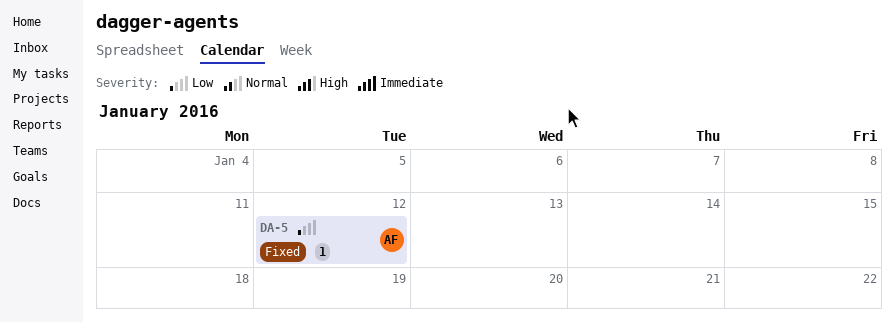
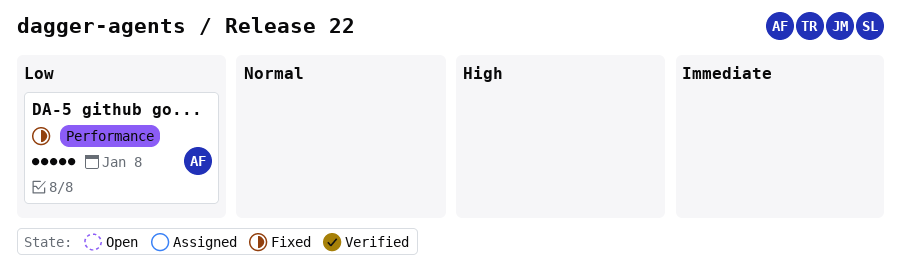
DA-5, estimate: 1 -> 5
DA-5, due: Jan 12 -> Jan 8

